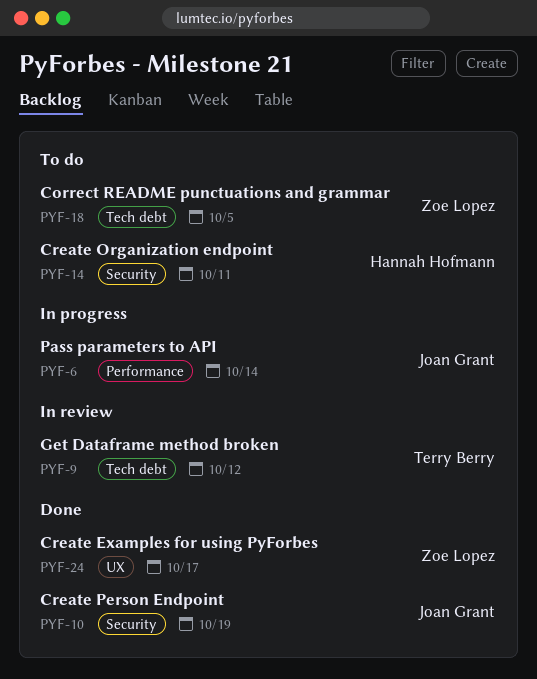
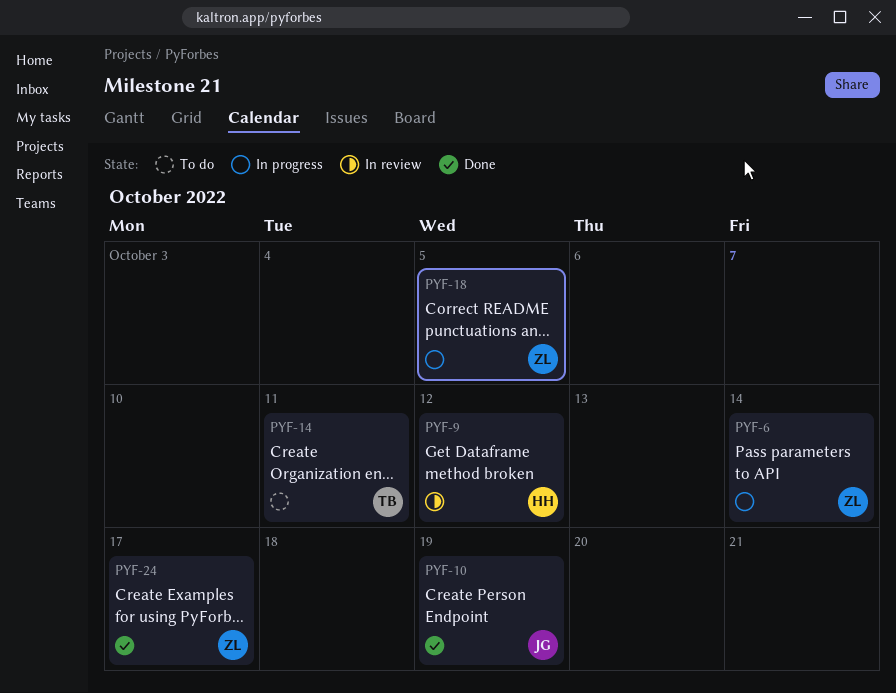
PYF-6, owner: Joan Grant -> Zoe Lopez
PYF-9, owner: Terry Berry -> Hannah Hofmann
PYF-14, owner: Hannah Hofmann -> Terry Berry
PYF-18, status: To do -> In progress

